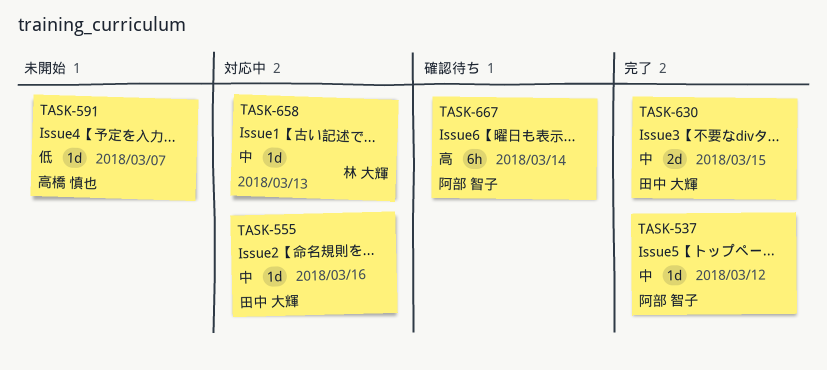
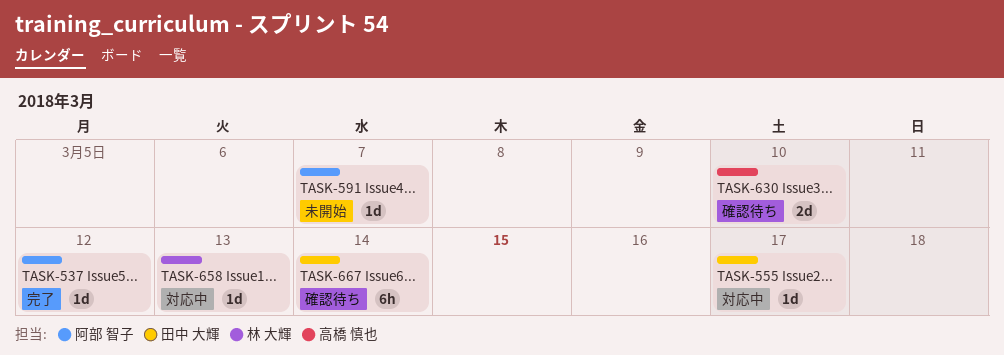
TASK-555, due: Mar 16 -> Mar 17
TASK-591, owner: 高橋 慎也 -> 阿部 智子
TASK-630, status: 完了 -> 確認待ち
TASK-630, owner: 田中 大輝 -> 高橋 慎也
TASK-630, due: Mar 15 -> Mar 10
TASK-667, owner: 阿部 智子 -> 田中 大輝

